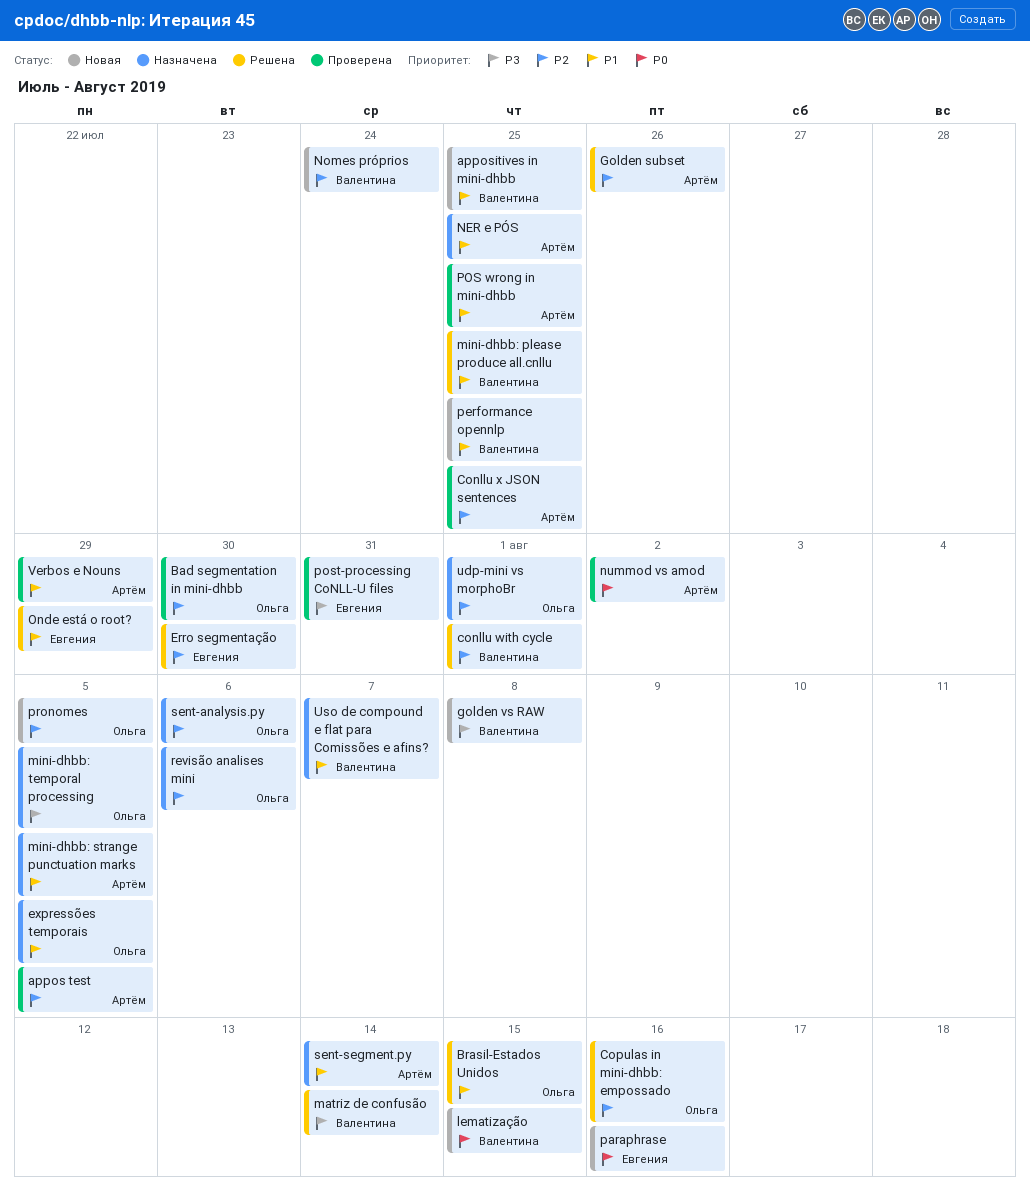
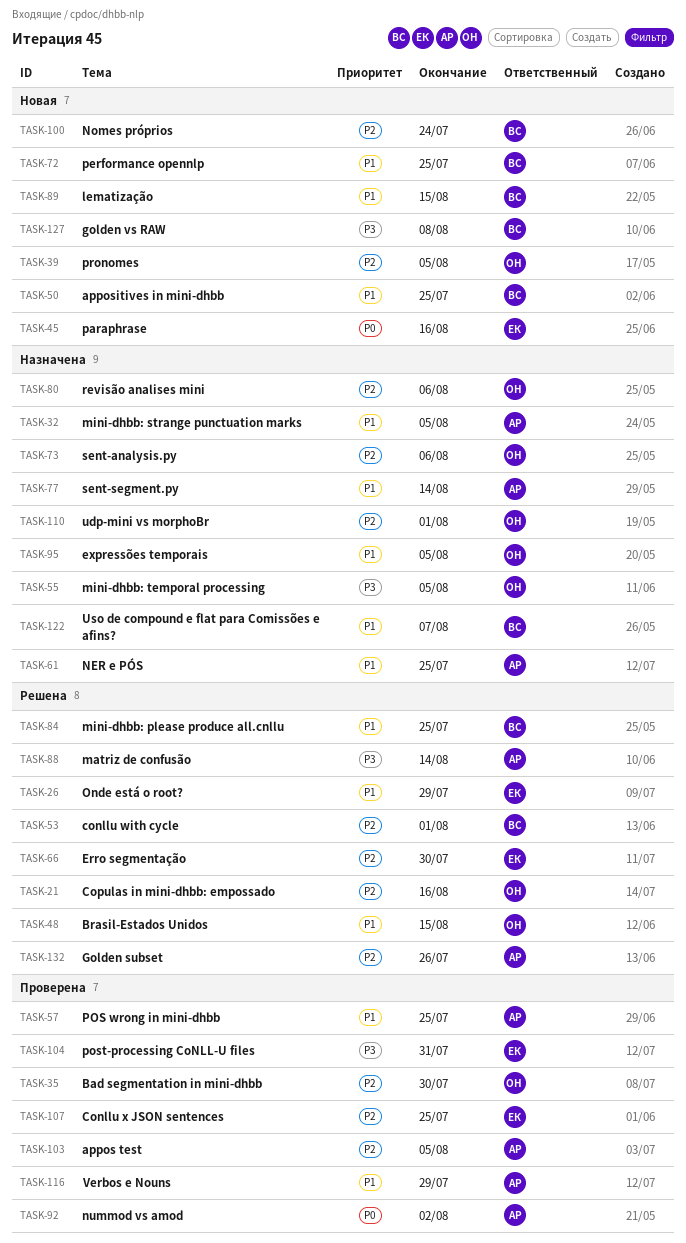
Conllu x JSON sentences, owner: Артём -> Евгения
lematização, priority: P0 -> P1
matriz de confusão, owner: Валентина -> Артём

